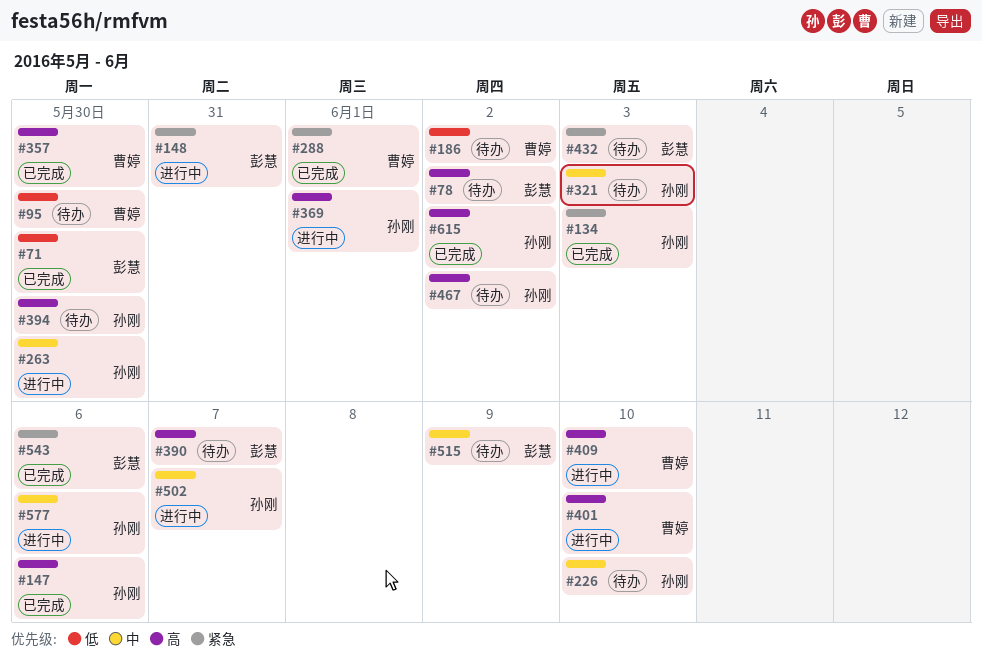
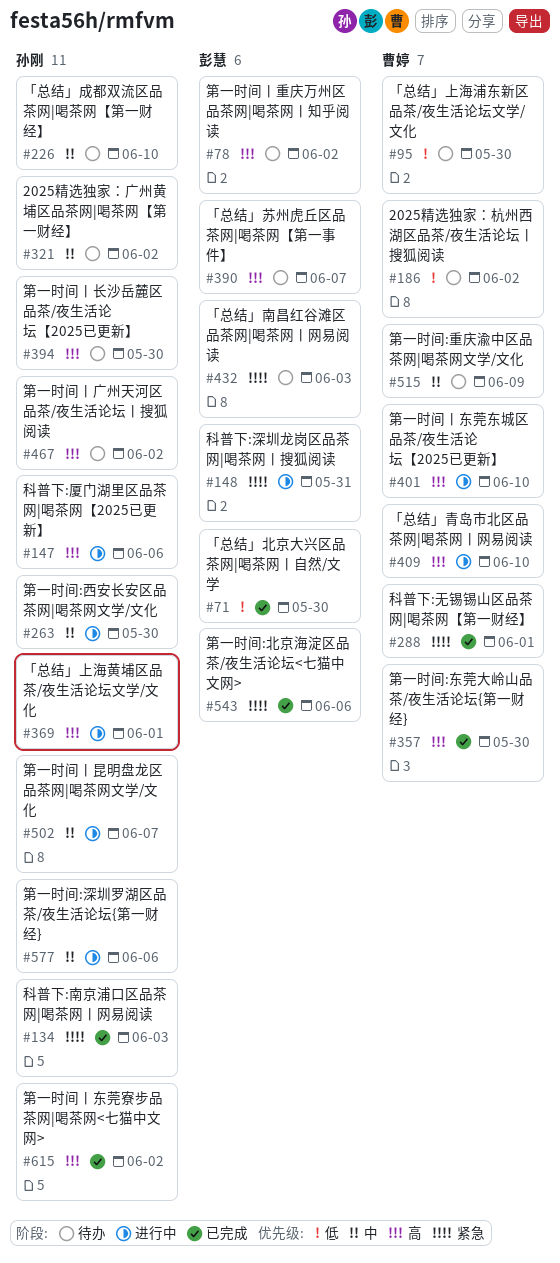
#147, status: 已完成 -> 进行中
#321, due: Jun 3 -> Jun 2
#515, owner: 彭慧 -> 曹婷

